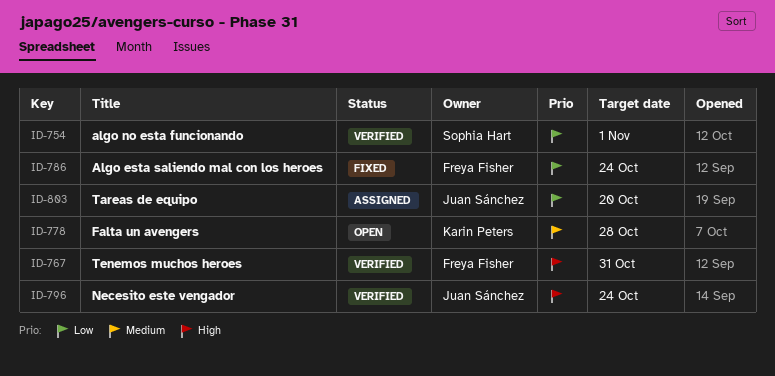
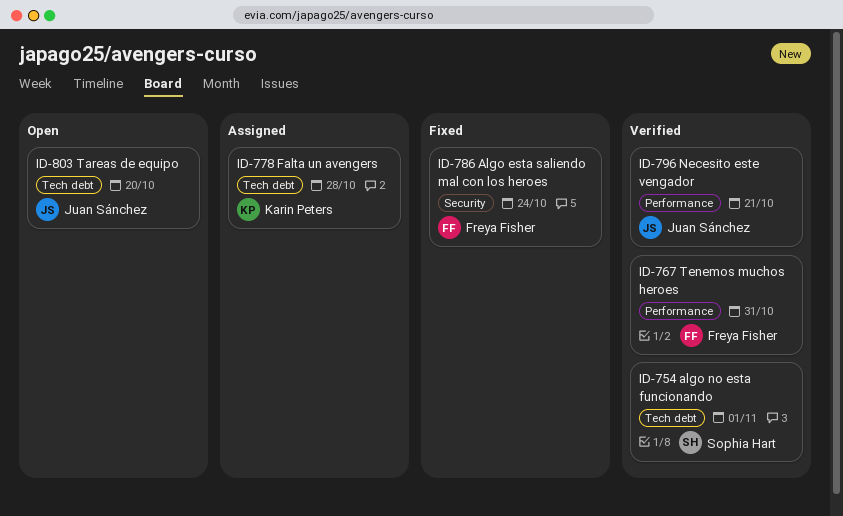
ID-778, status: Open -> Assigned
ID-796, due: Oct 24 -> Oct 21
ID-803, status: Assigned -> Open

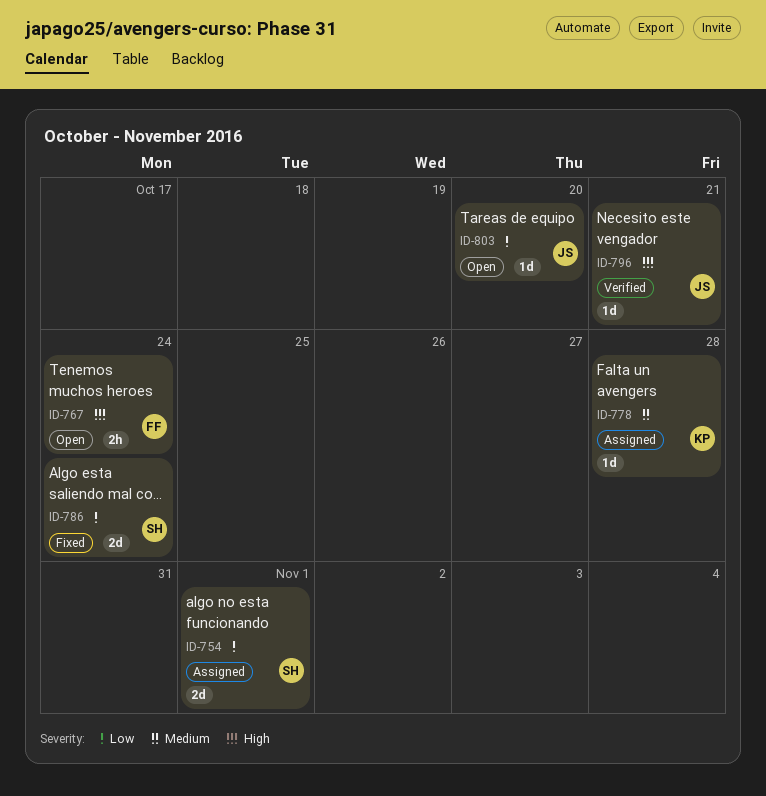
ID-754, status: Verified -> Assigned
ID-767, status: Verified -> Open
ID-767, due: Oct 31 -> Oct 24
ID-786, owner: Freya Fisher -> Sophia Hart

